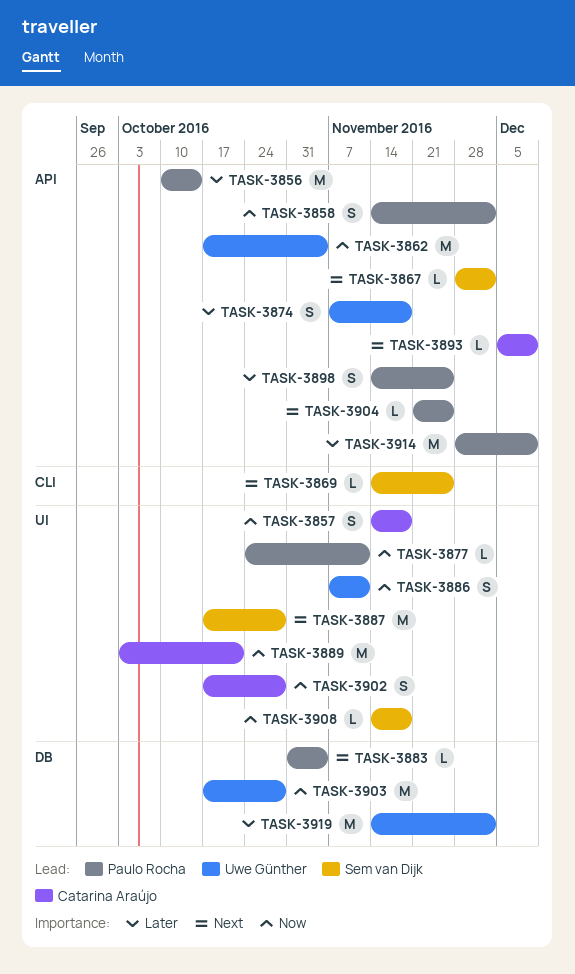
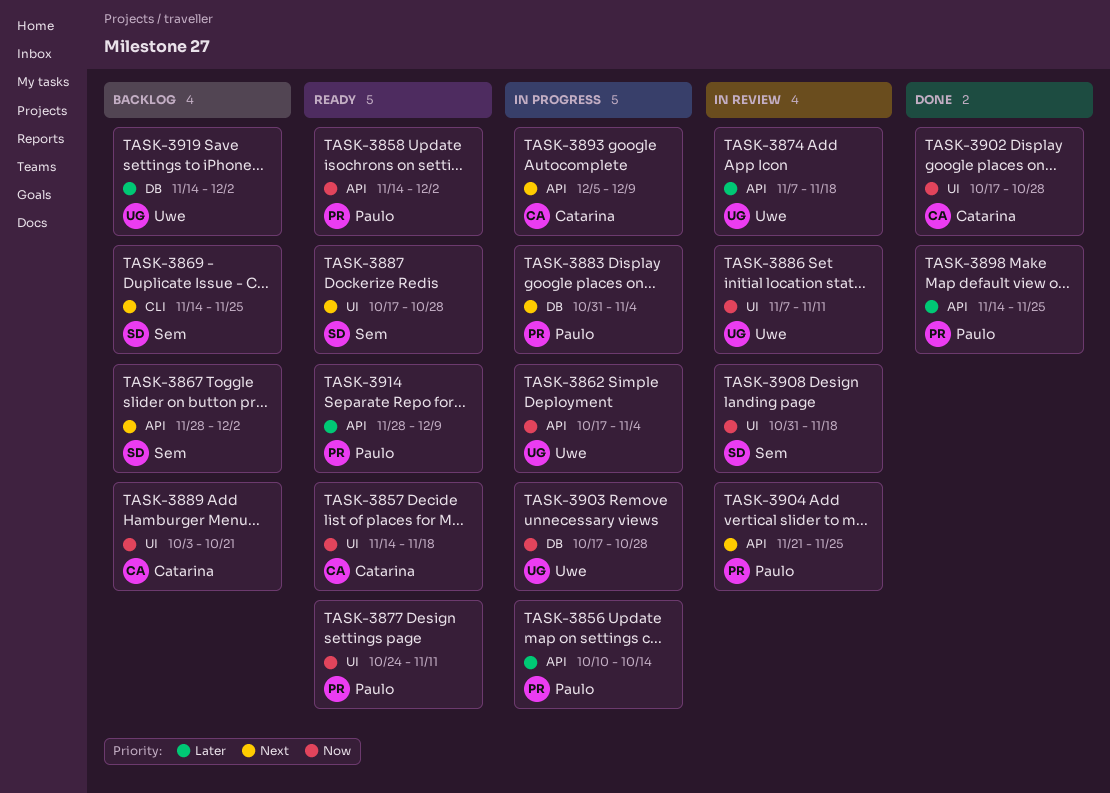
TASK-3908, start: Nov 14 -> Oct 31

